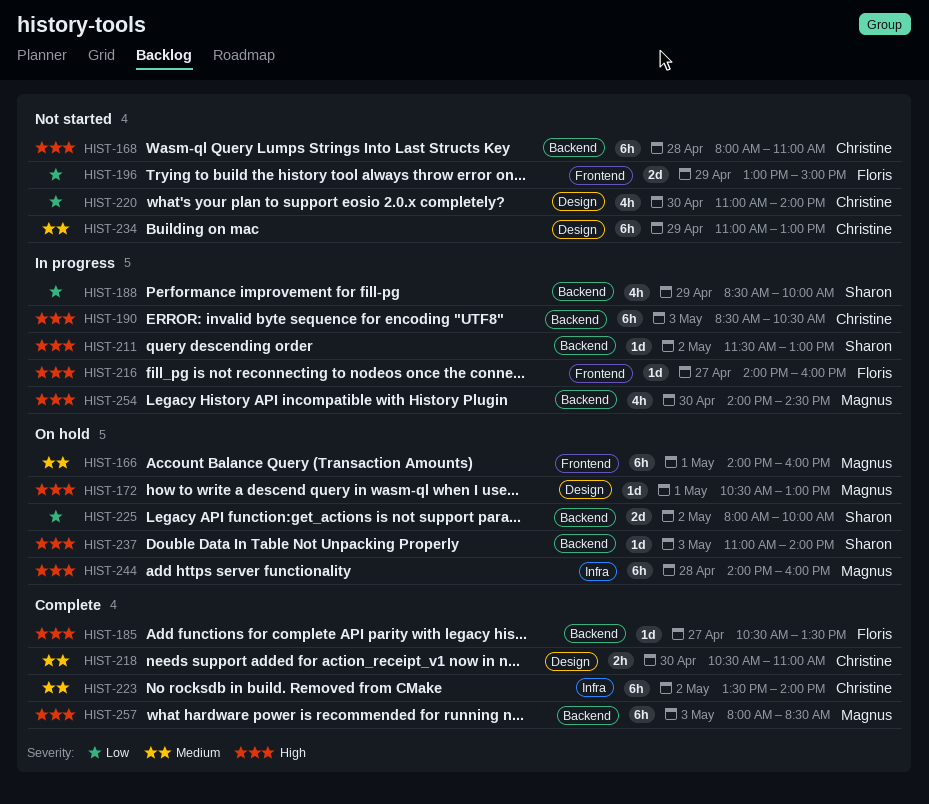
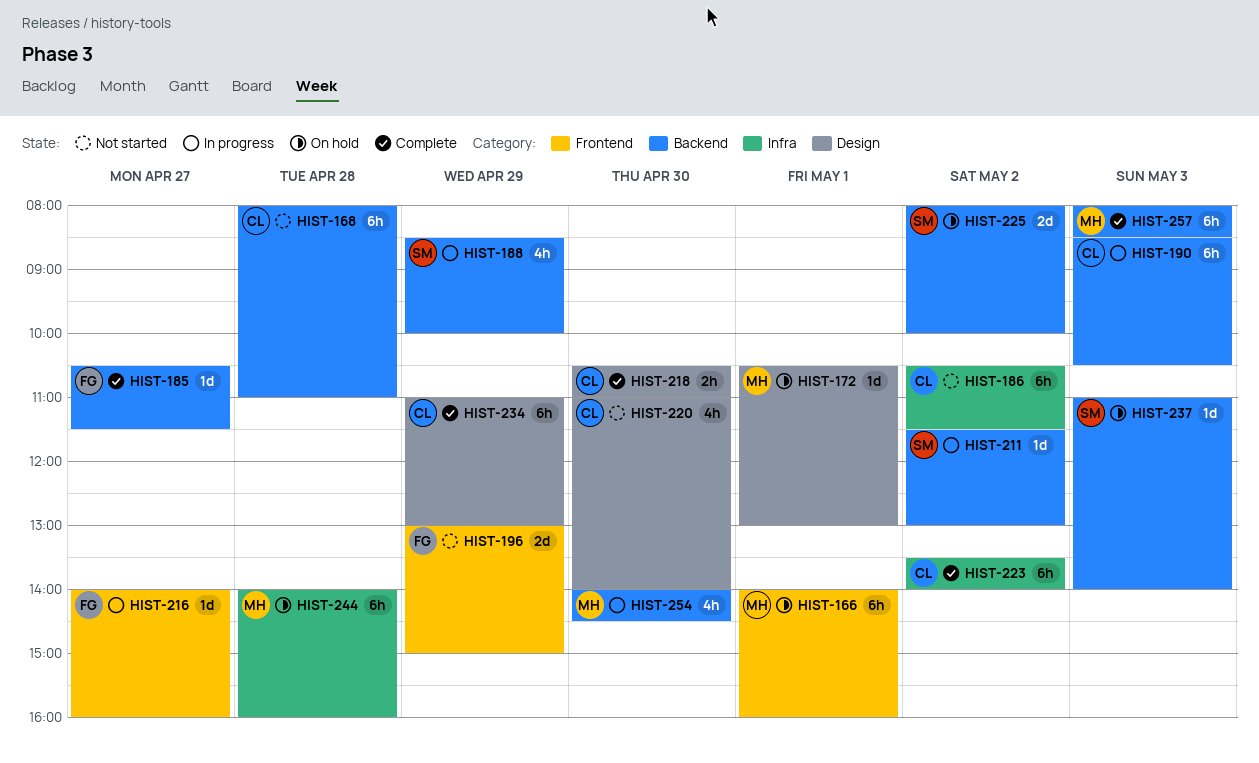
HIST-185, ends: 13:30 -> 11:30
HIST-186: none -> present
HIST-234, status: Not started -> Complete

